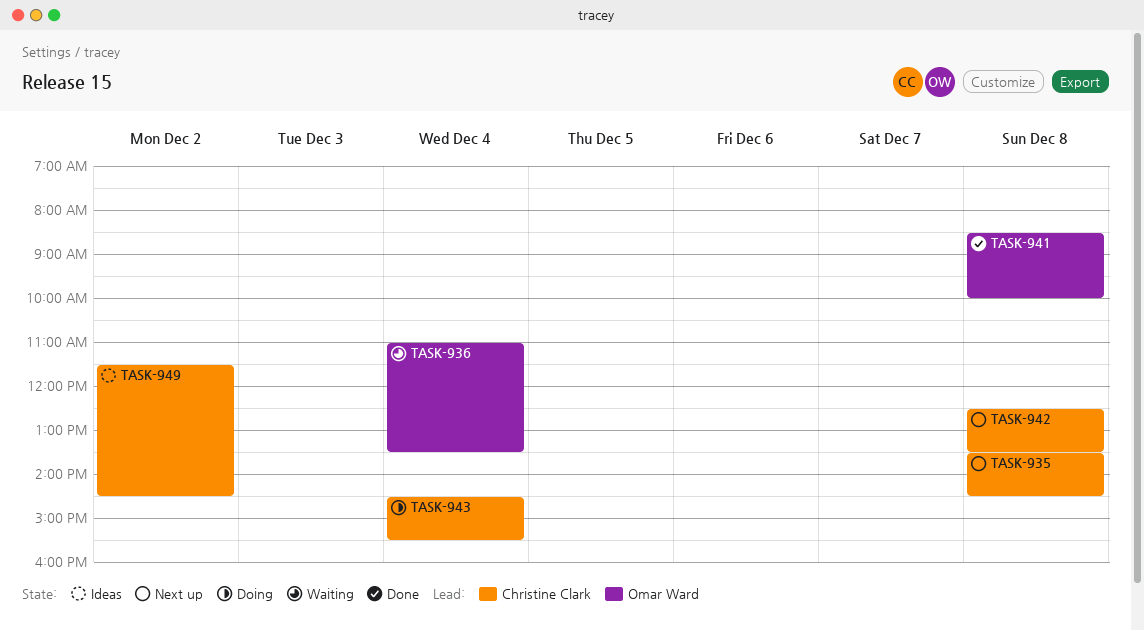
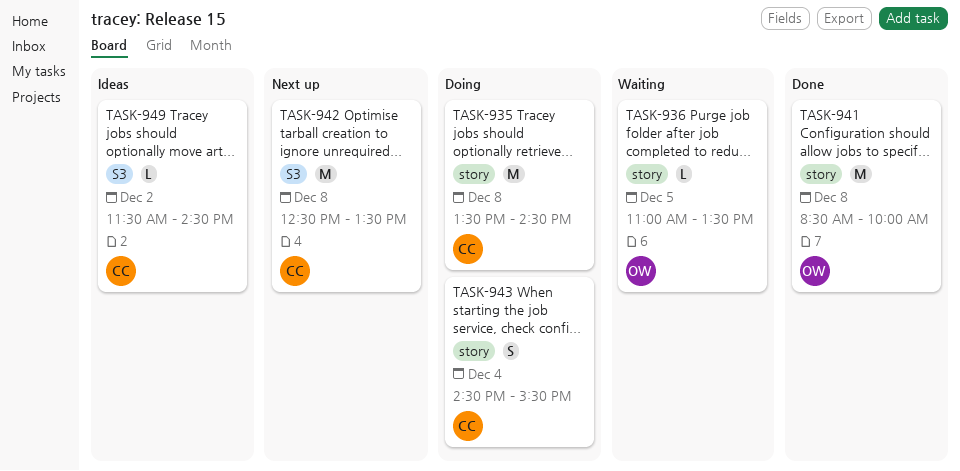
TASK-935, status: Next up -> Doing
TASK-936, day: Dec 4 -> Dec 5

